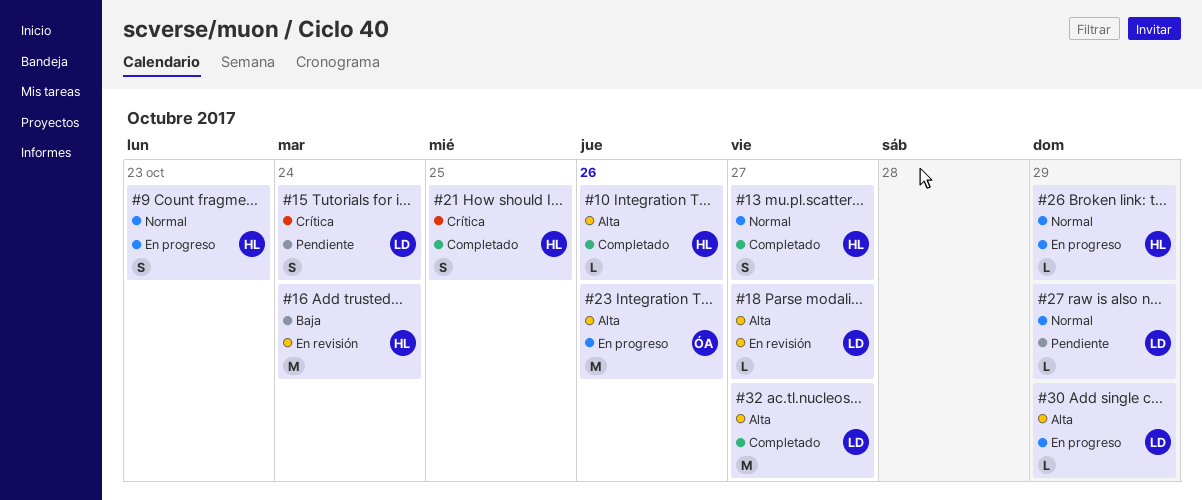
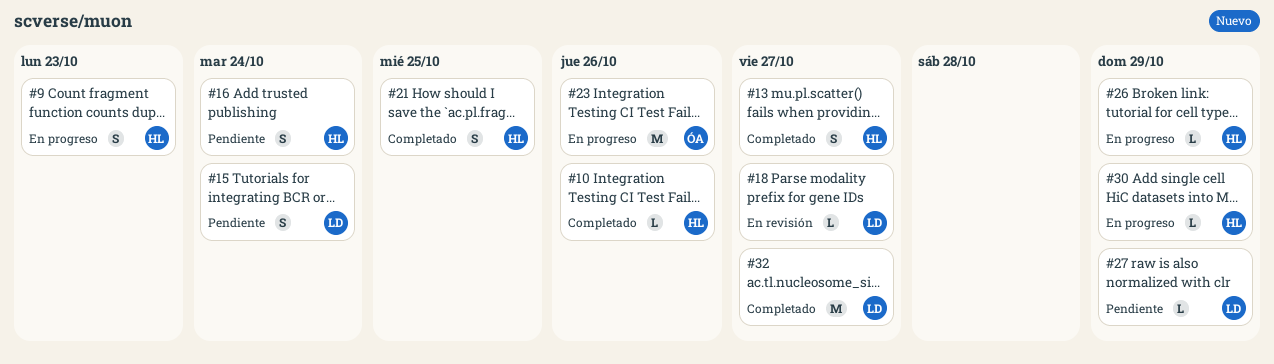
#16, status: En revisión -> Pendiente
#16, estimate: M -> S
#30, owner: LD -> HL

